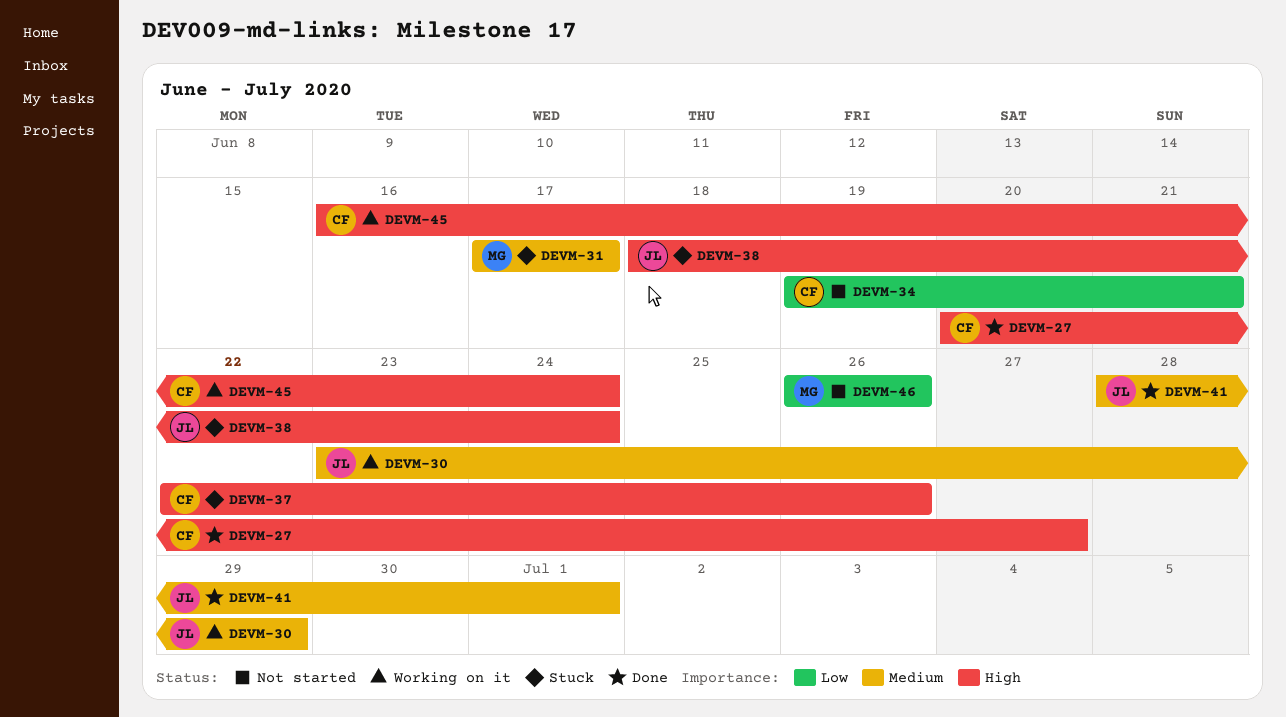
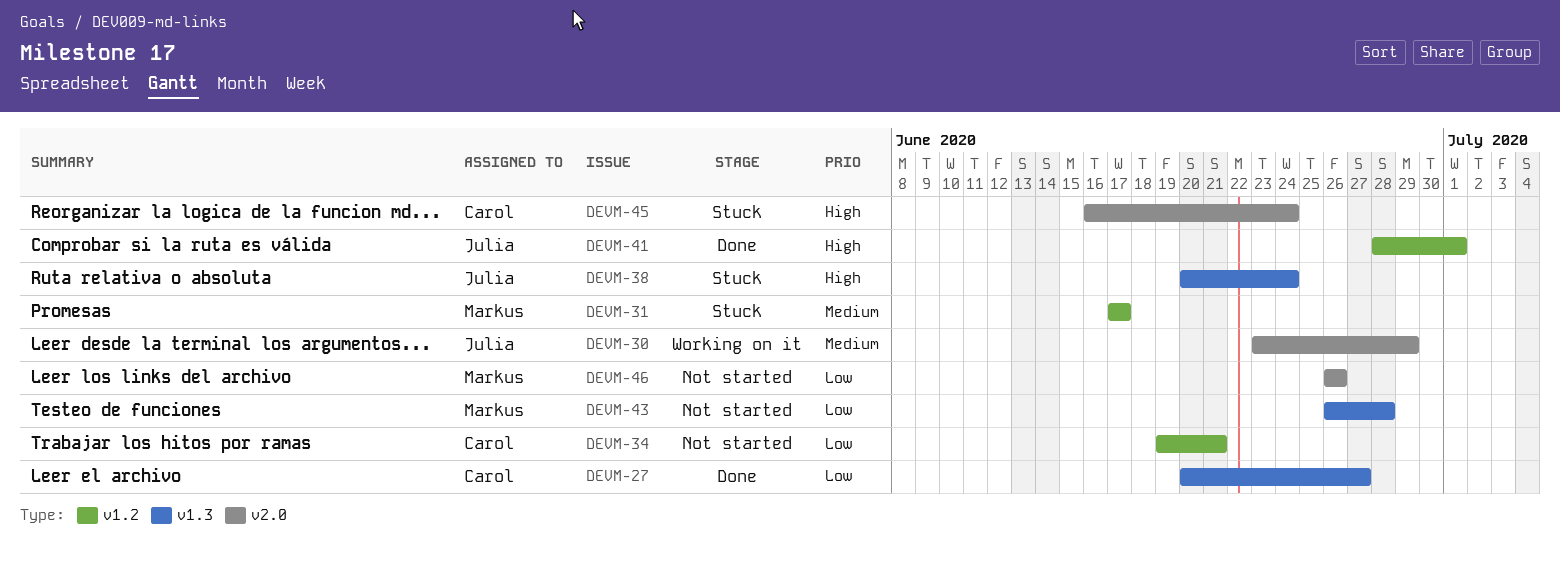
DEVM-27, priority: High -> Low
DEVM-37: present -> none
DEVM-38, start: Jun 18 -> Jun 20
DEVM-41, priority: Medium -> High
DEVM-43: none -> present
DEVM-45, status: Working on it -> Stuck

